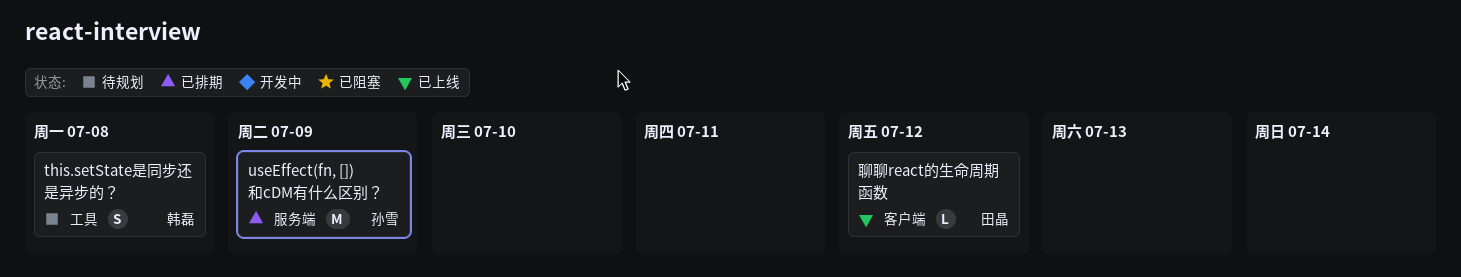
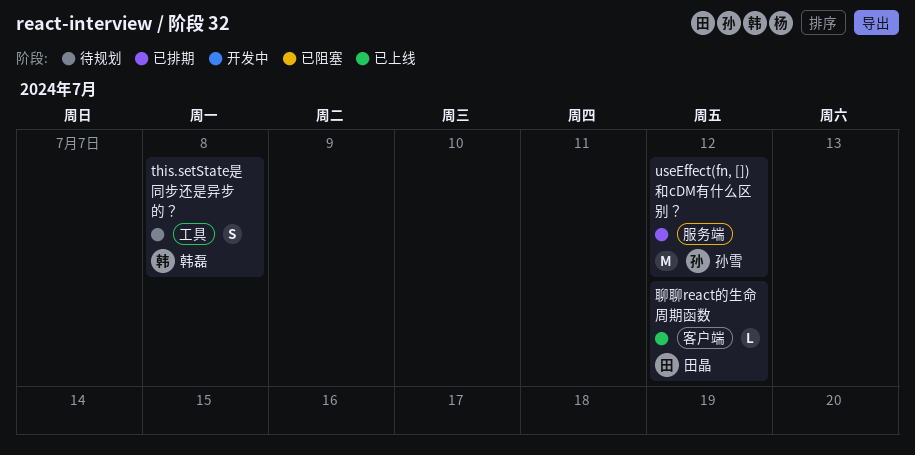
useEffect(fn, [])和cDM有什么区别？, due: Jul 9 -> Jul 12

